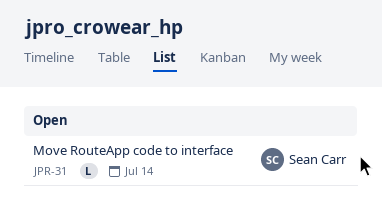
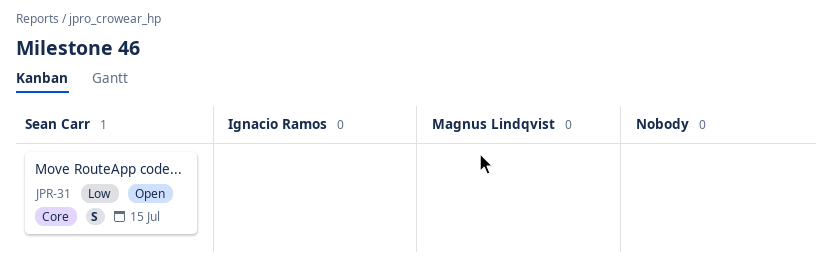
JPR-31, estimate: L -> S
JPR-31, due: Jul 14 -> Jul 15

